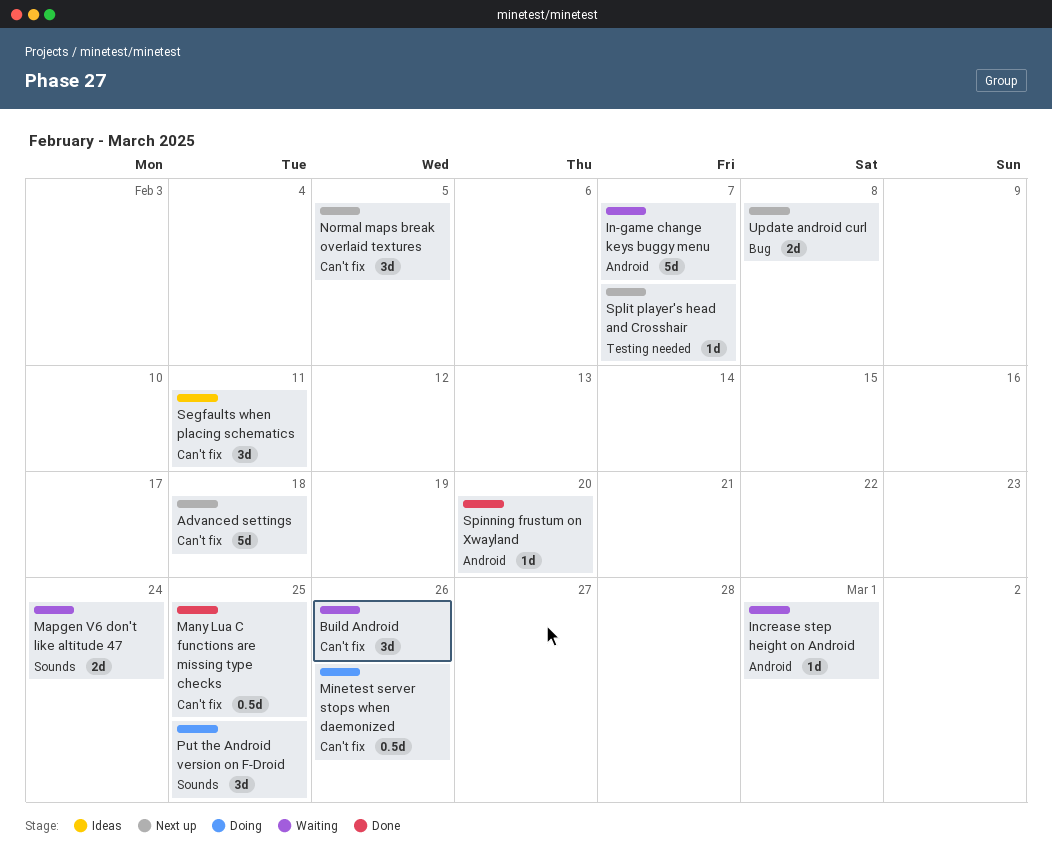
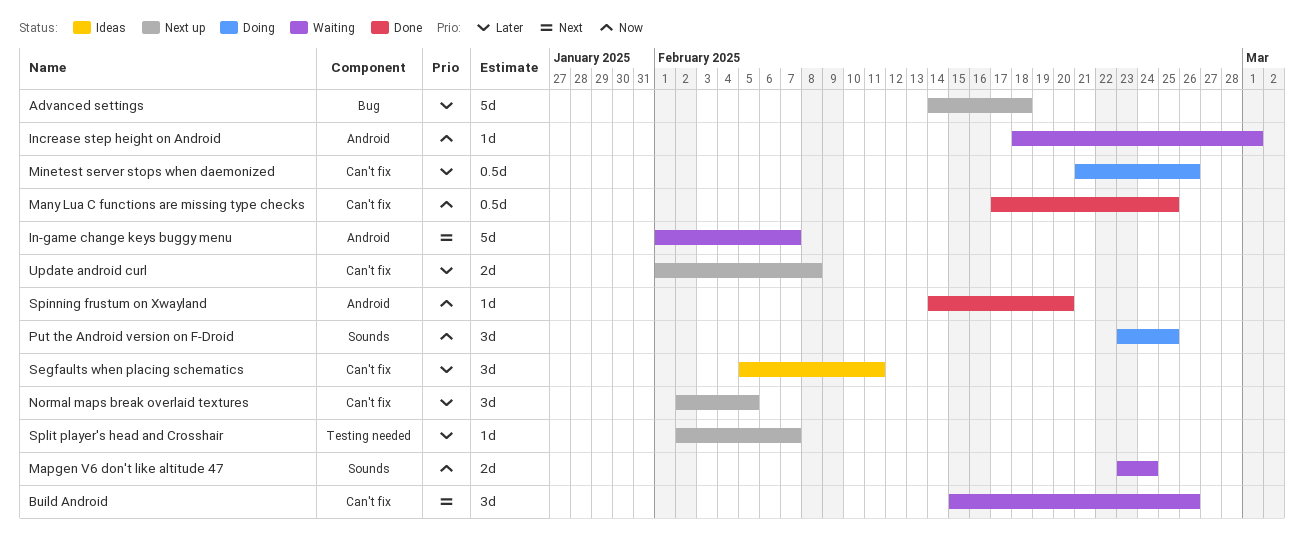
Advanced settings, label: Can't fix -> Bug
Update android curl, label: Bug -> Can't fix

